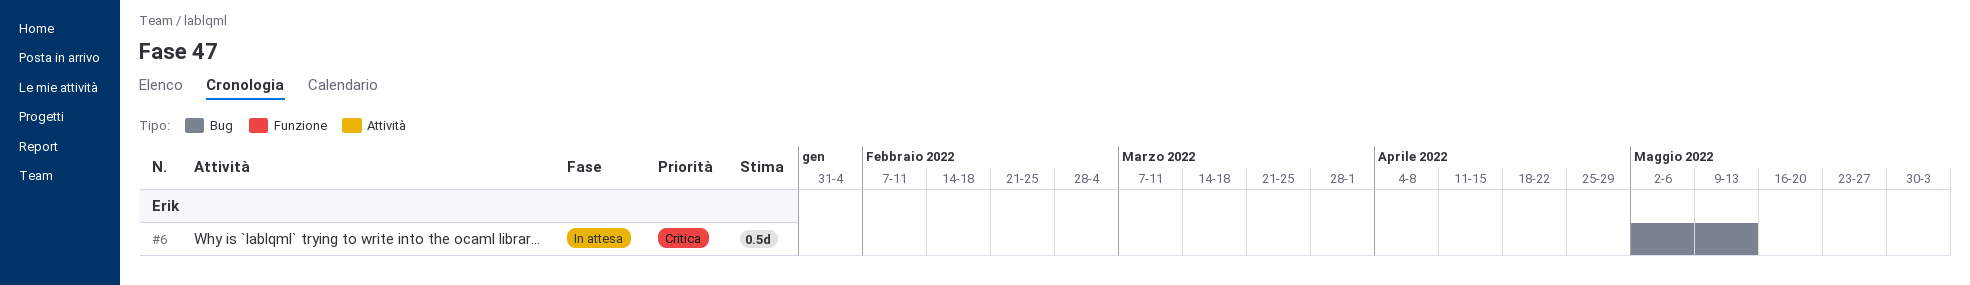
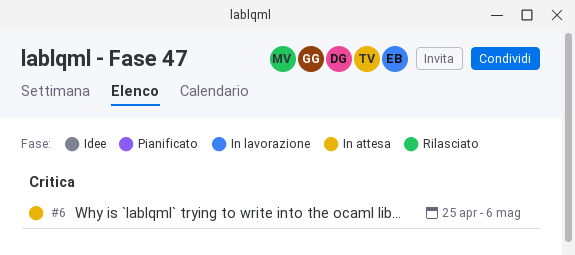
#6, start: May 2 -> Apr 25
#6, due: May 13 -> May 6

